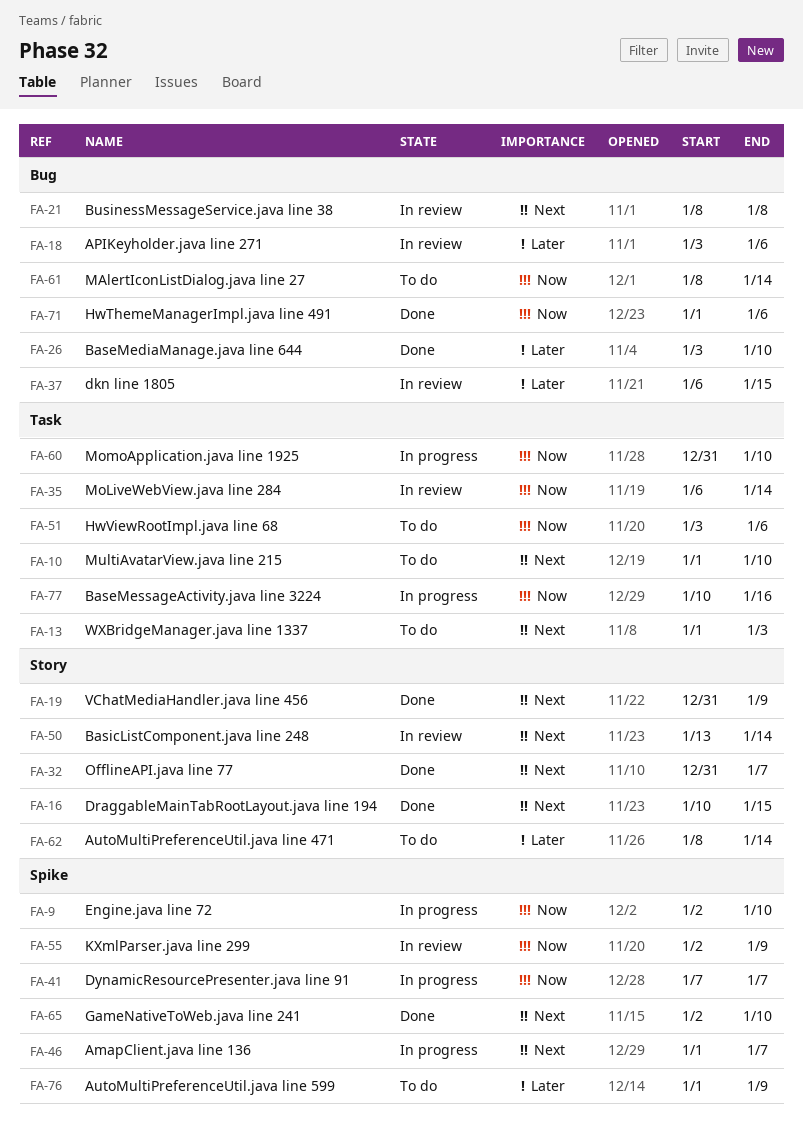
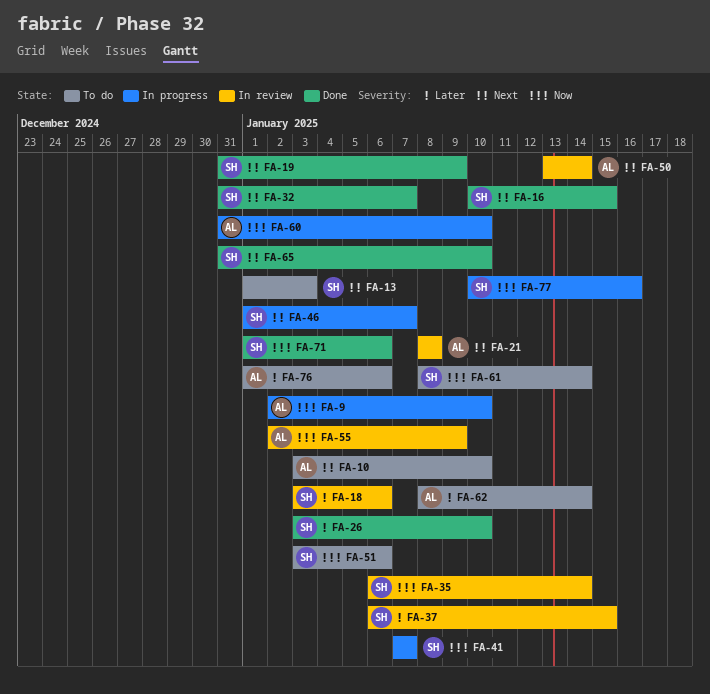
FA-10, start: Jan 1 -> Jan 3
FA-65, start: Jan 2 -> Dec 31
FA-76, due: Jan 9 -> Jan 6

